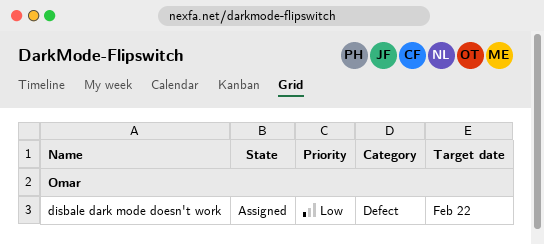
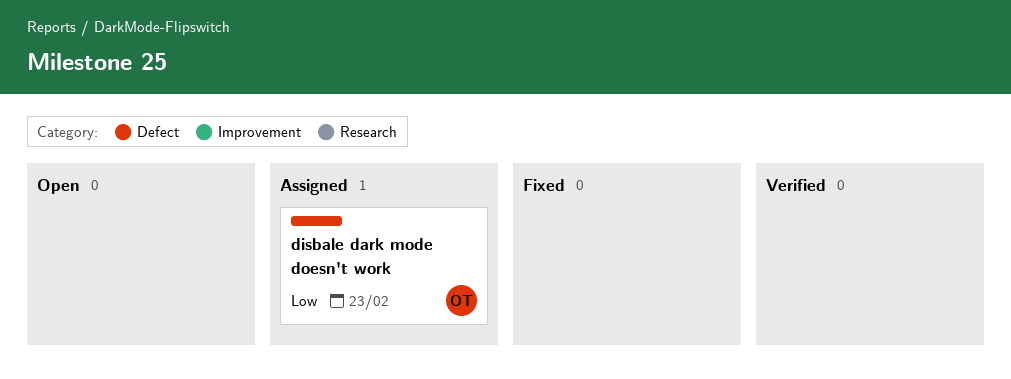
disbale dark mode doesn't work, due: Feb 22 -> Feb 23

